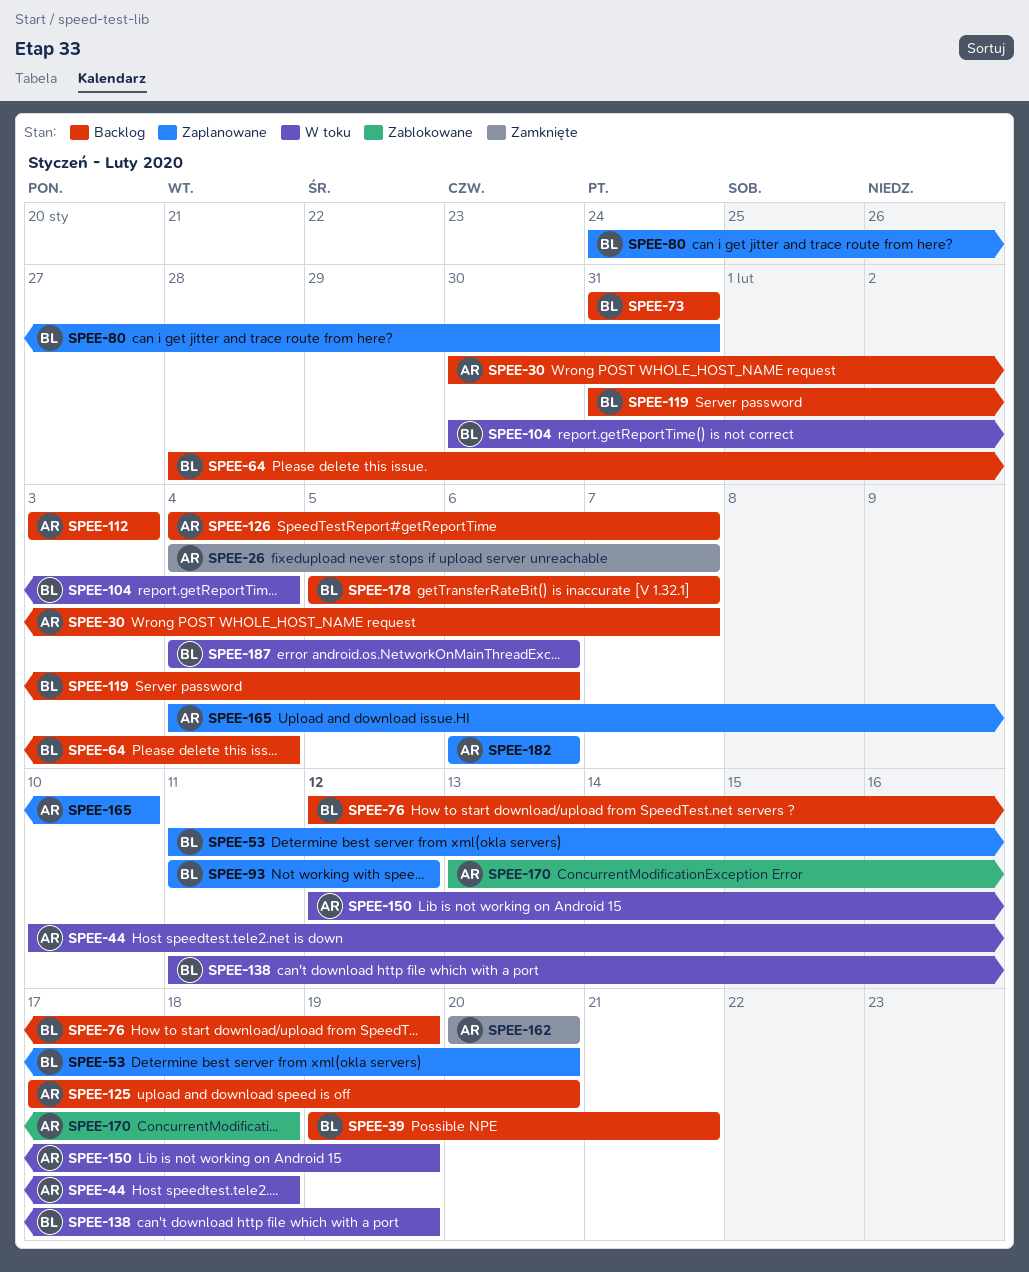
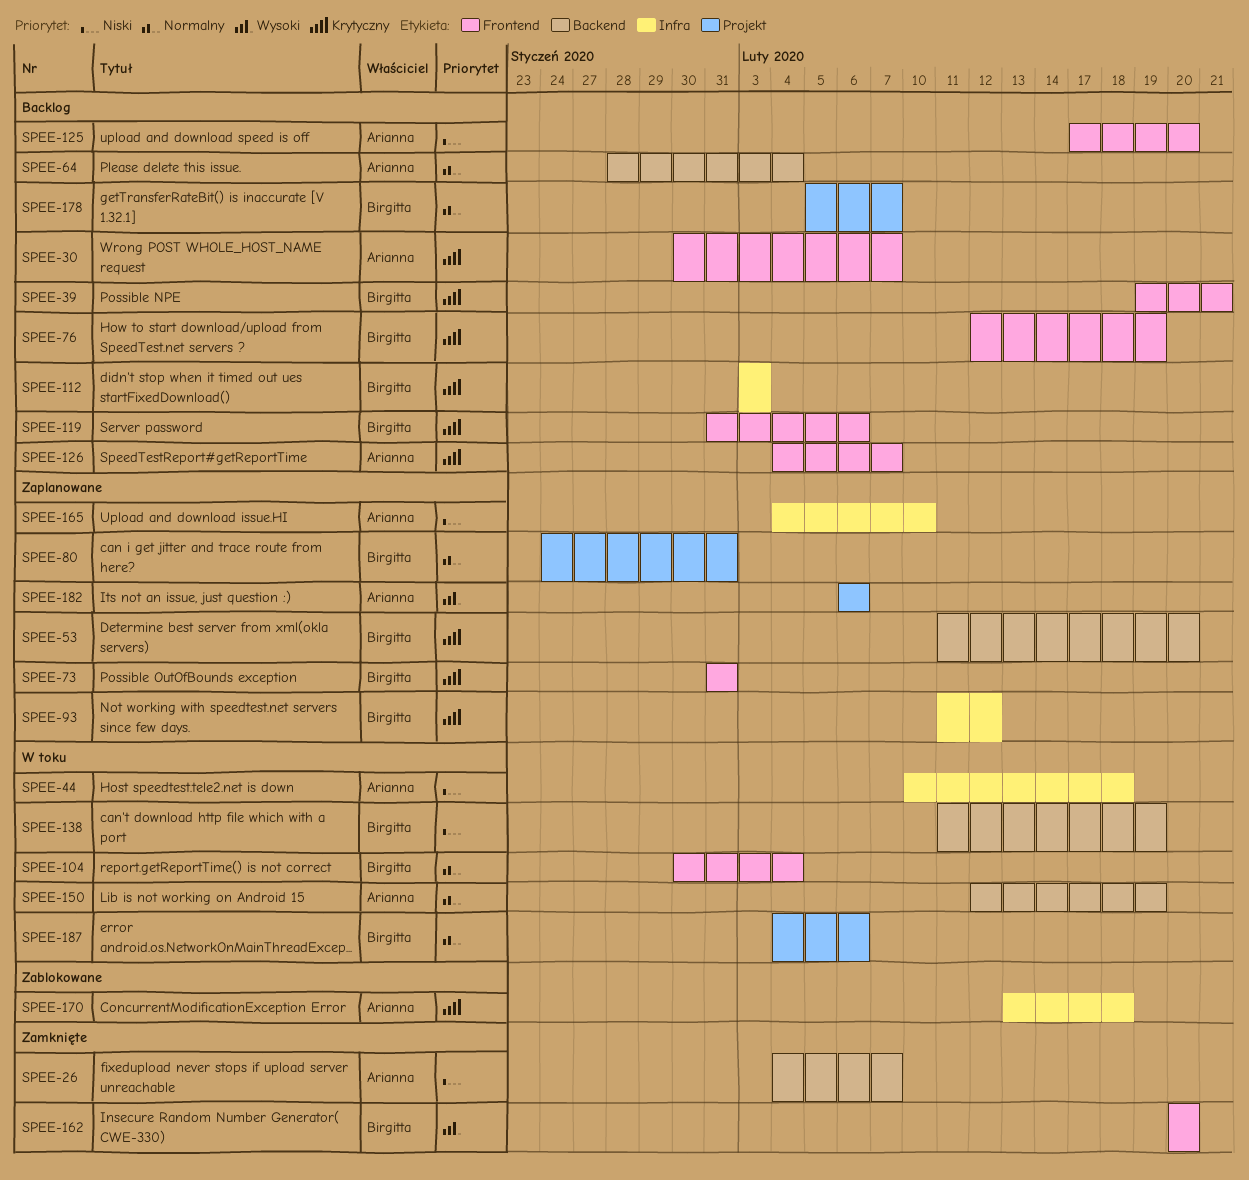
SPEE-64, owner: Birgitta -> Arianna
SPEE-73, status: Backlog -> Zaplanowane
SPEE-112, owner: Arianna -> Birgitta
SPEE-162, owner: Arianna -> Birgitta

